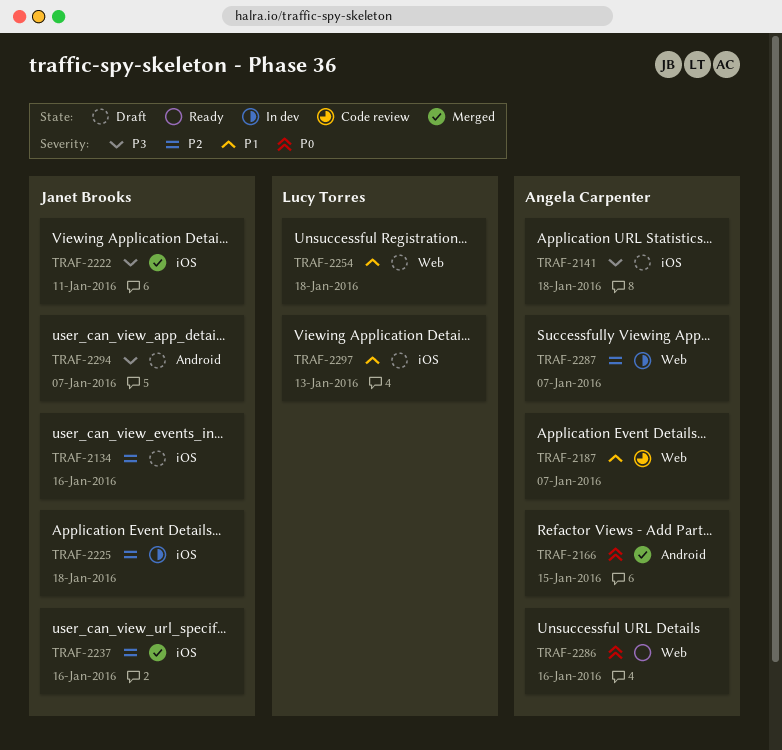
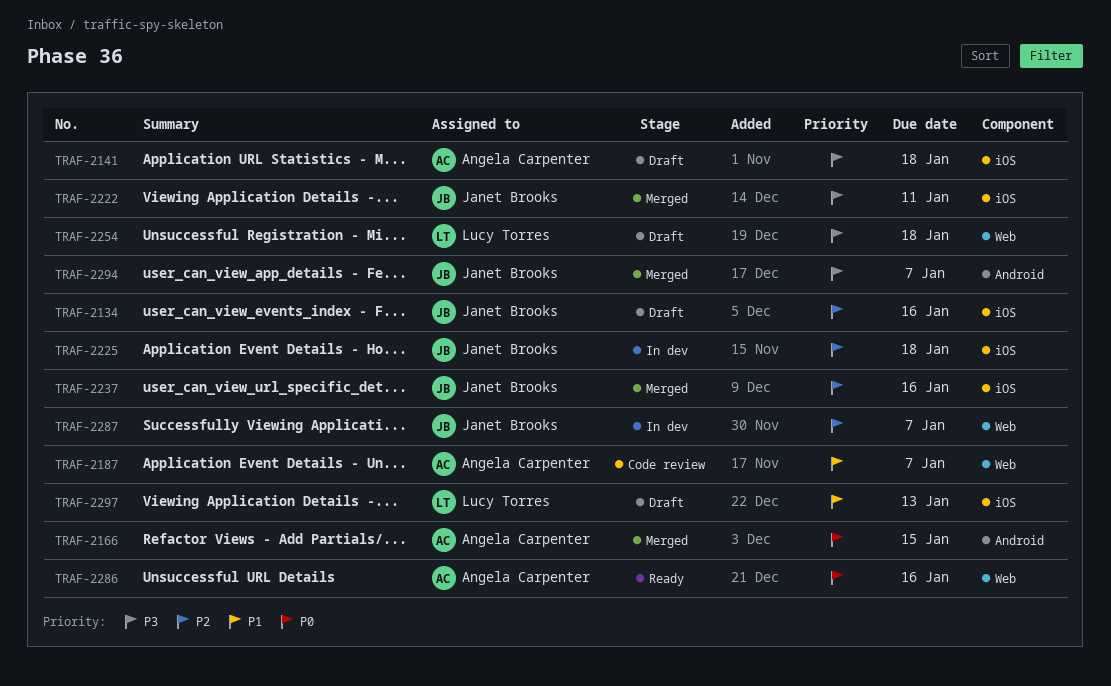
TRAF-2254, priority: P1 -> P3
TRAF-2287, owner: Angela Carpenter -> Janet Brooks
TRAF-2294, status: Draft -> Merged

